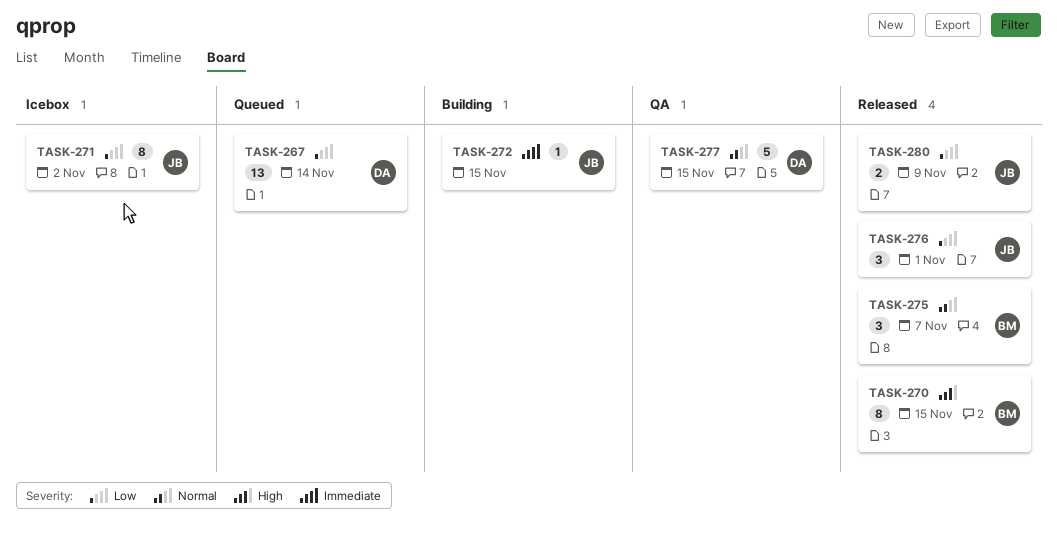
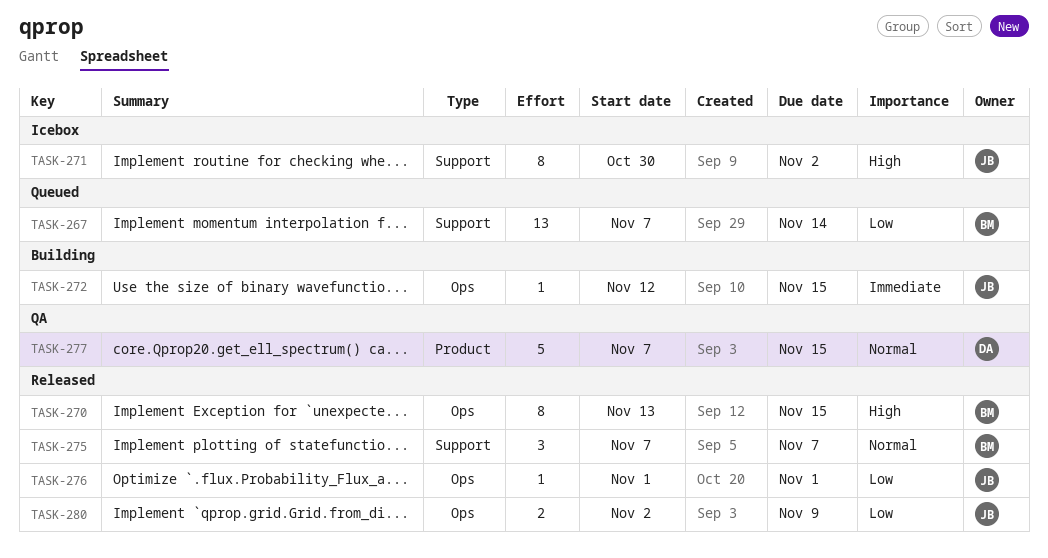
TASK-267, owner: DA -> BM
TASK-271, priority: Low -> High
TASK-276, estimate: 3 -> 1

